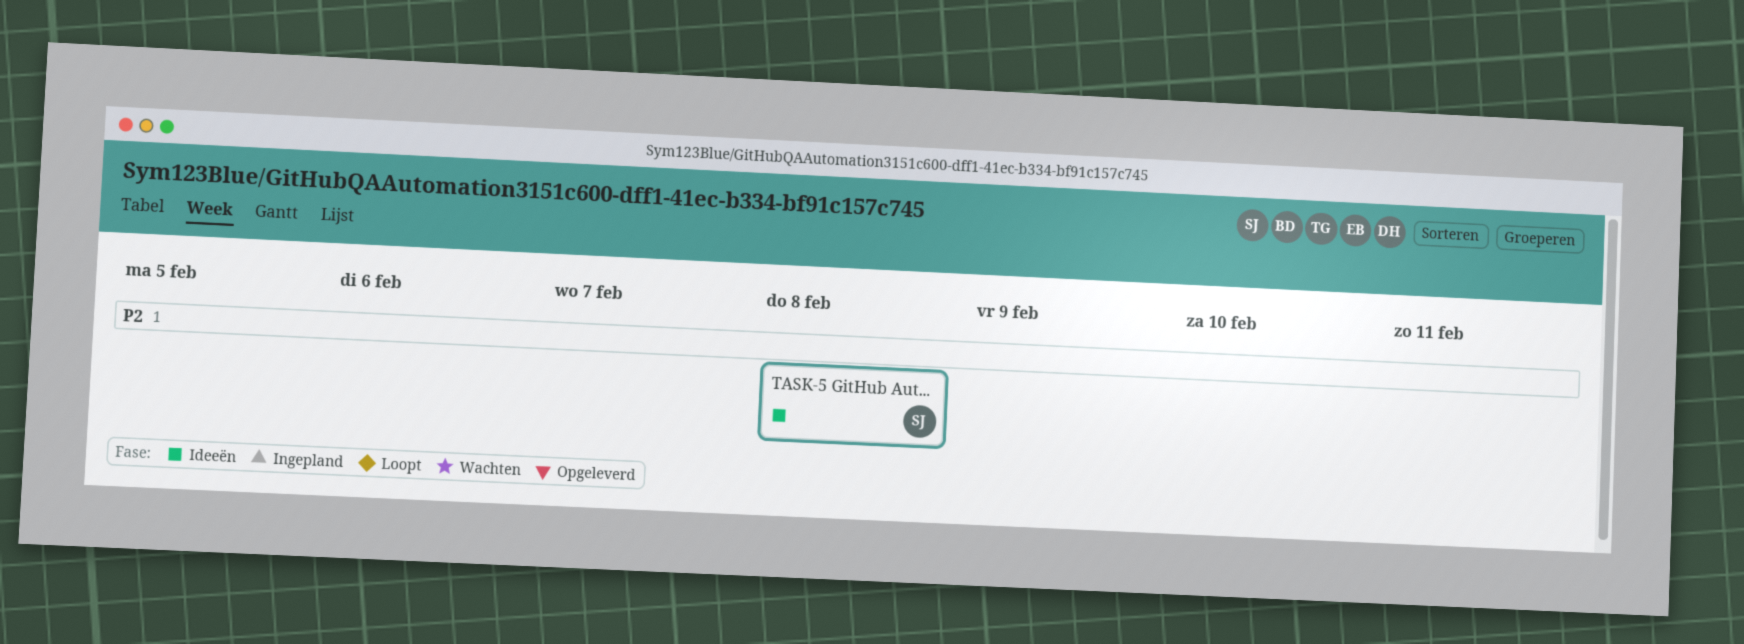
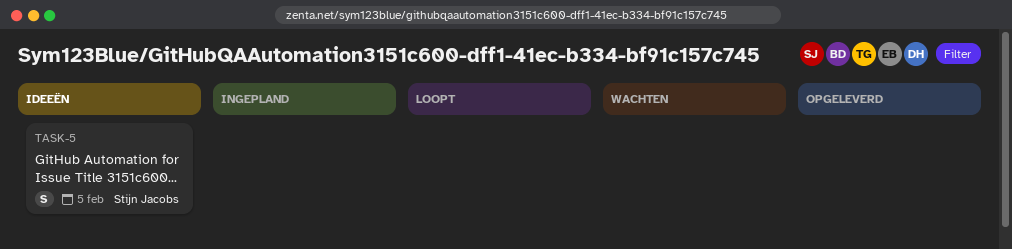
TASK-5, due: Feb 8 -> Feb 5

